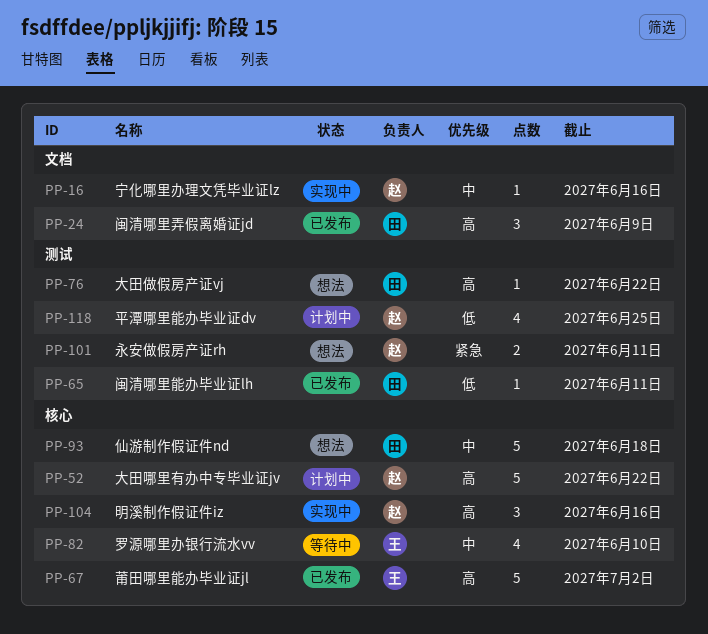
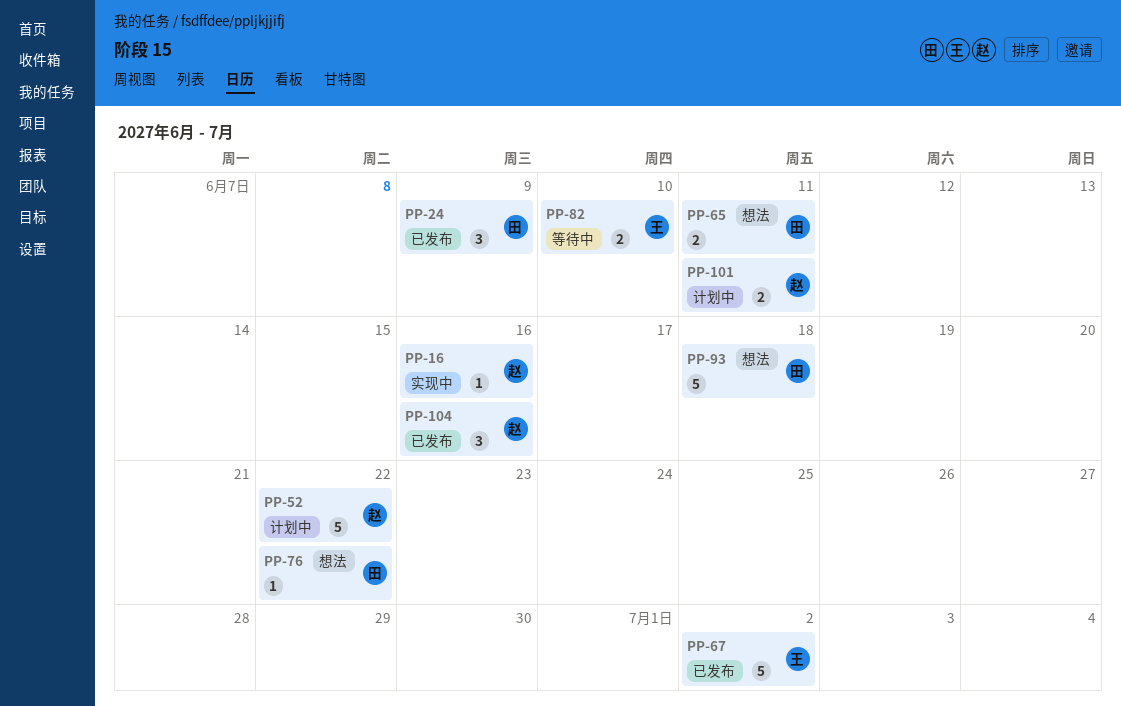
PP-65, status: 已发布 -> 想法
PP-65, estimate: 1 -> 2
PP-82, estimate: 4 -> 2
PP-101, status: 想法 -> 计划中
PP-104, status: 实现中 -> 已发布
PP-118: present -> none

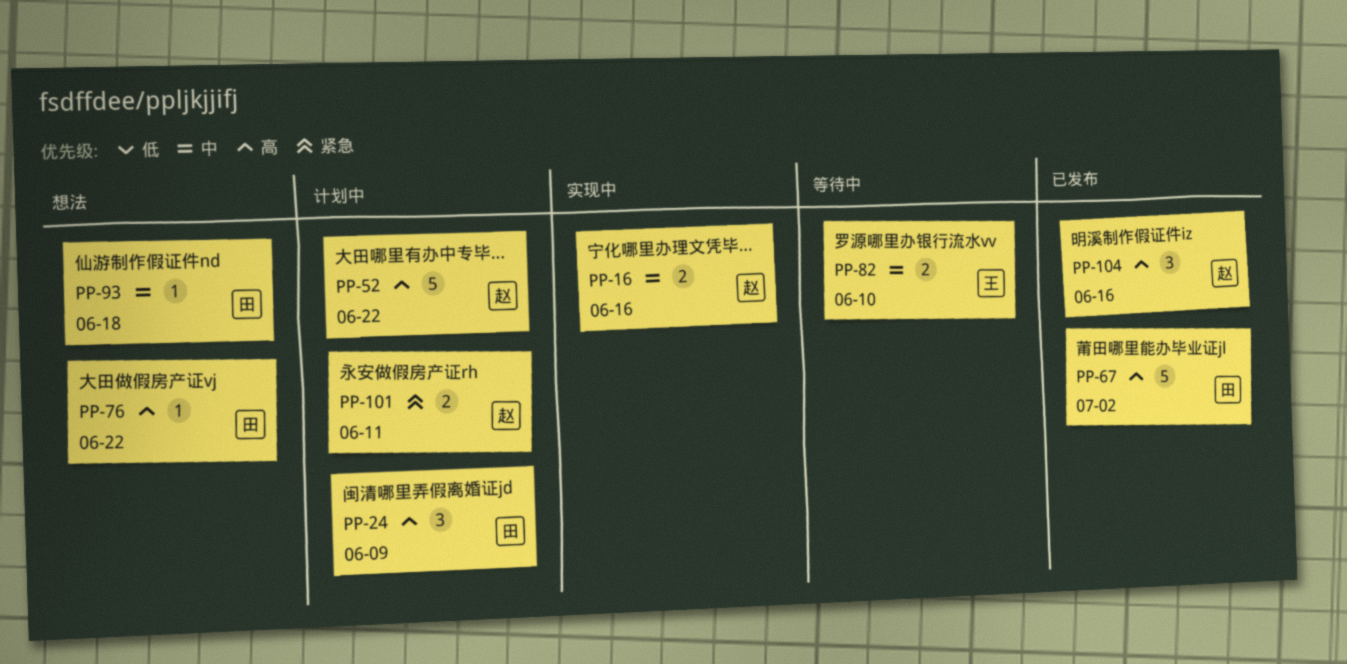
PP-16, estimate: 1 -> 2
PP-24, status: 已发布 -> 计划中
PP-65: present -> none
PP-67, owner: 王 -> 田
PP-93, estimate: 5 -> 1

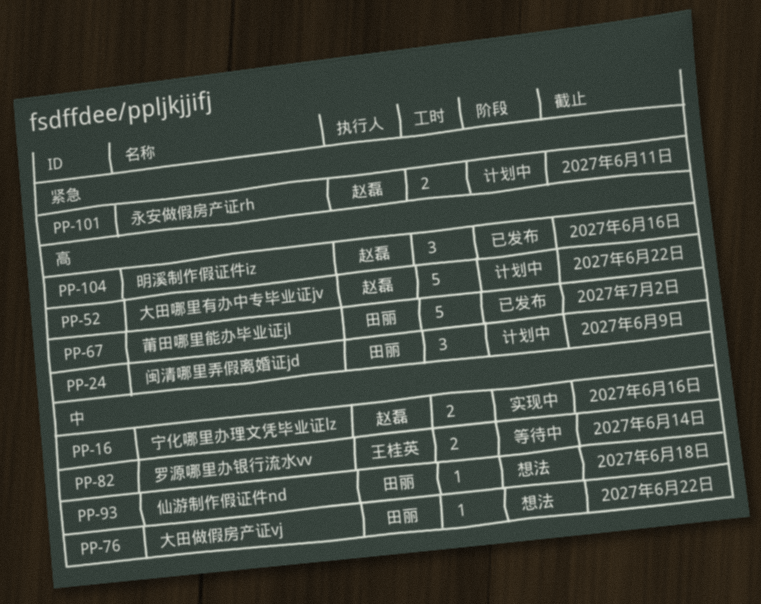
PP-76, priority: 高 -> 中
PP-82, due: Jun 10 -> Jun 14

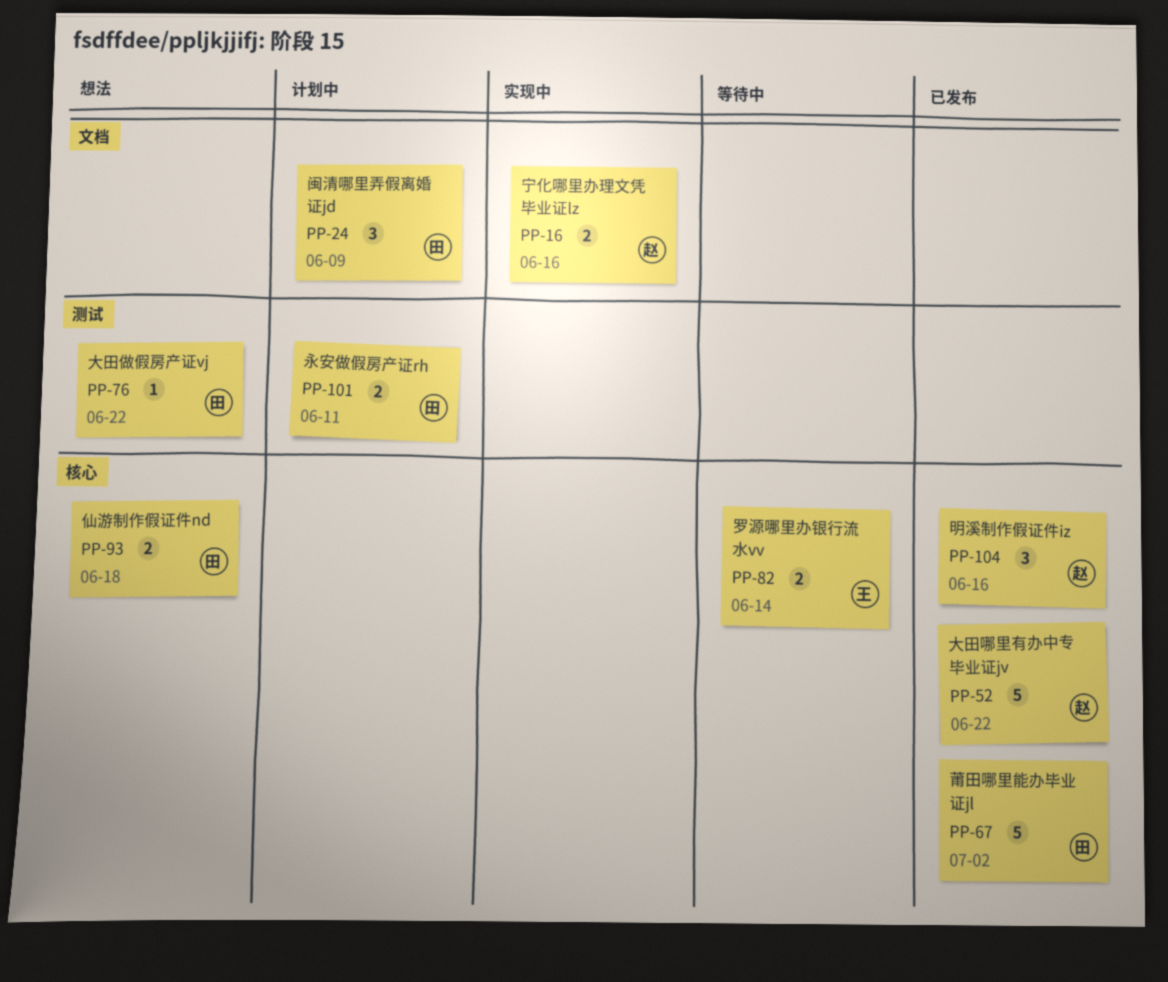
PP-52, status: 计划中 -> 已发布
PP-93, estimate: 1 -> 2
PP-101, owner: 赵磊 -> 田丽

